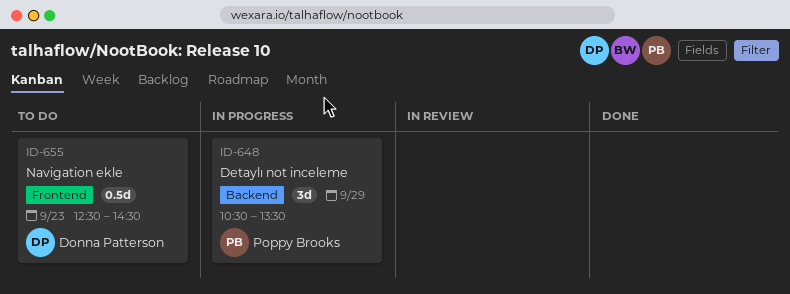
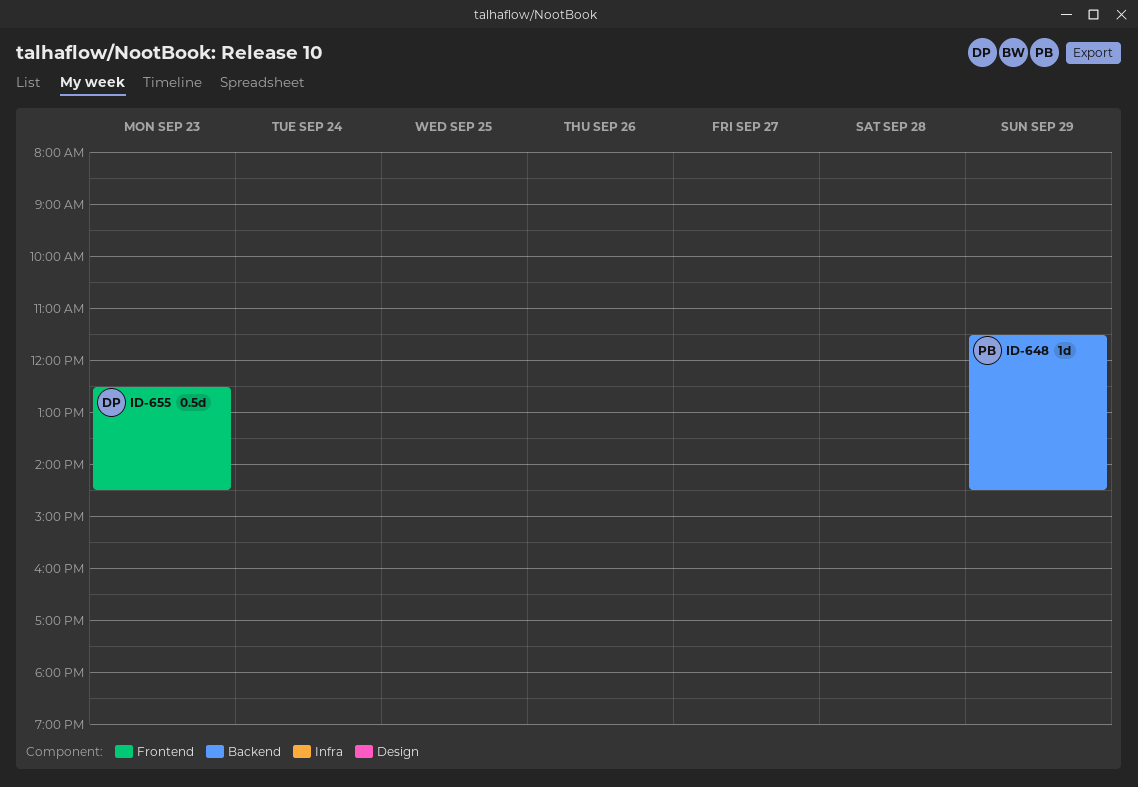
ID-648, estimate: 3d -> 1d
ID-648, begins: 10:30 -> 11:30
ID-648, ends: 13:30 -> 14:30

